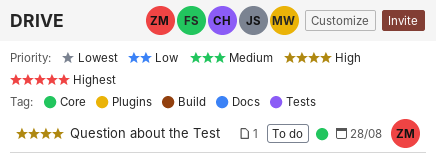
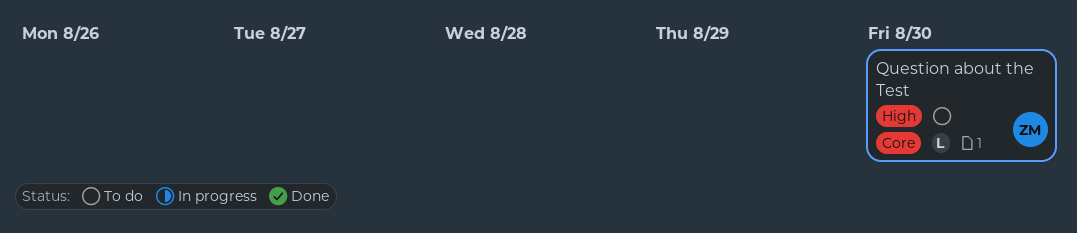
Question about the Test, due: Aug 28 -> Aug 30

